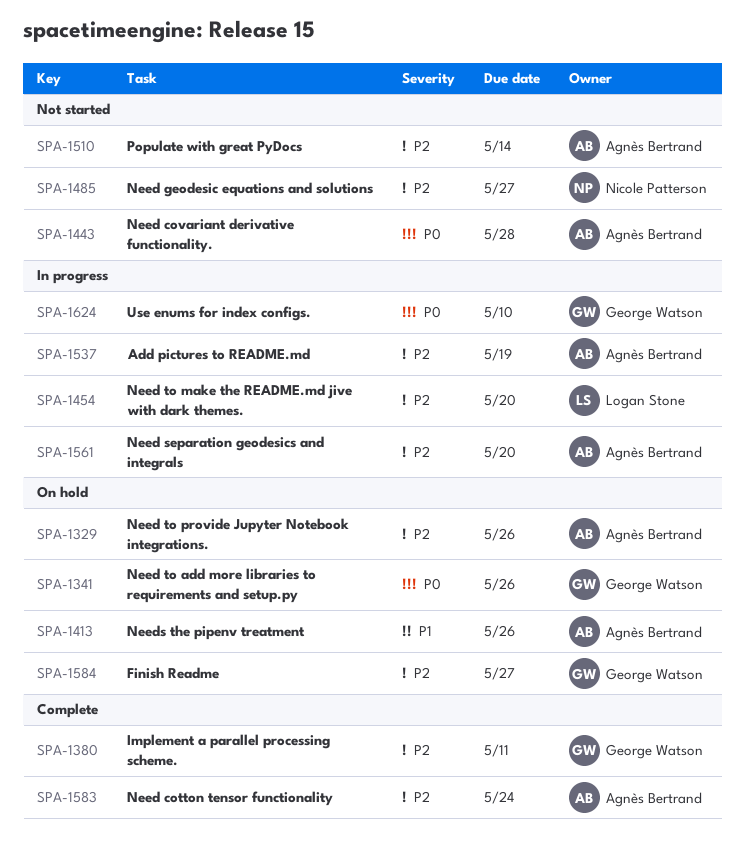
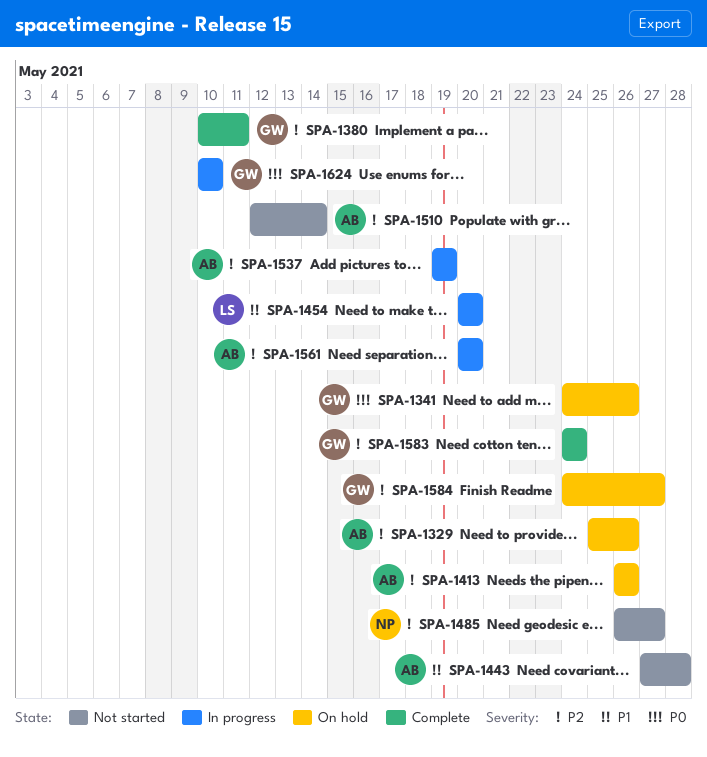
SPA-1413, priority: P1 -> P2
SPA-1443, priority: P0 -> P1
SPA-1454, priority: P2 -> P1
SPA-1583, owner: Agnès Bertrand -> George Watson

